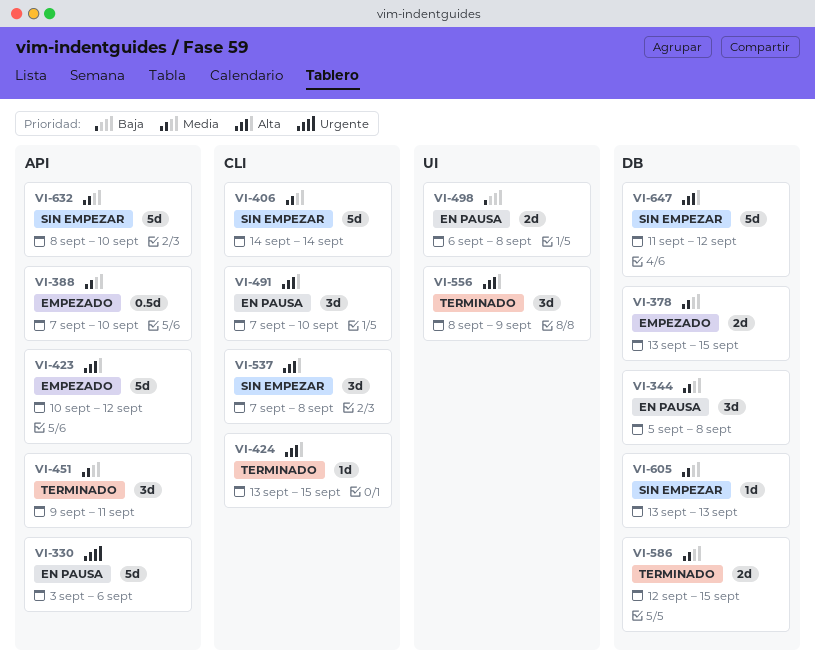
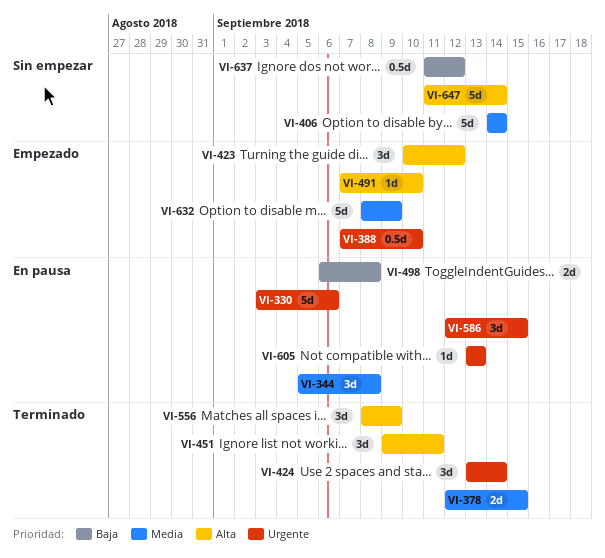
VI-378, status: Empezado -> Terminado
VI-378, start: Sep 13 -> Sep 12
VI-388, priority: Media -> Urgente
VI-423, estimate: 5d -> 3d
VI-424, priority: Alta -> Urgente
VI-424, estimate: 1d -> 3d
VI-424, due: Sep 15 -> Sep 14
VI-451, priority: Media -> Alta
VI-491, status: En pausa -> Empezado
VI-491, estimate: 3d -> 1d
VI-537: present -> none
VI-586, status: Terminado -> En pausa
VI-586, priority: Media -> Urgente
VI-586, estimate: 2d -> 3d
VI-605, status: Sin empezar -> En pausa
VI-605, priority: Media -> Urgente
VI-632, status: Sin empezar -> Empezado
VI-632, due: Sep 10 -> Sep 9
VI-637: none -> present
VI-647, due: Sep 12 -> Sep 14

